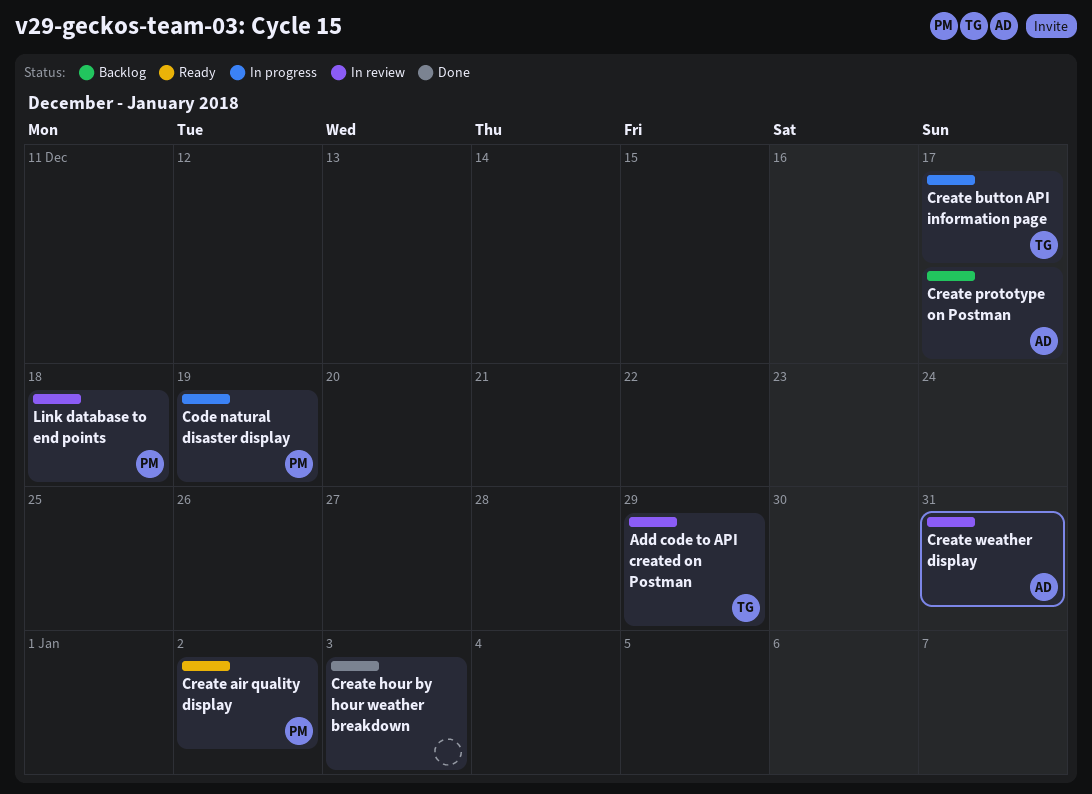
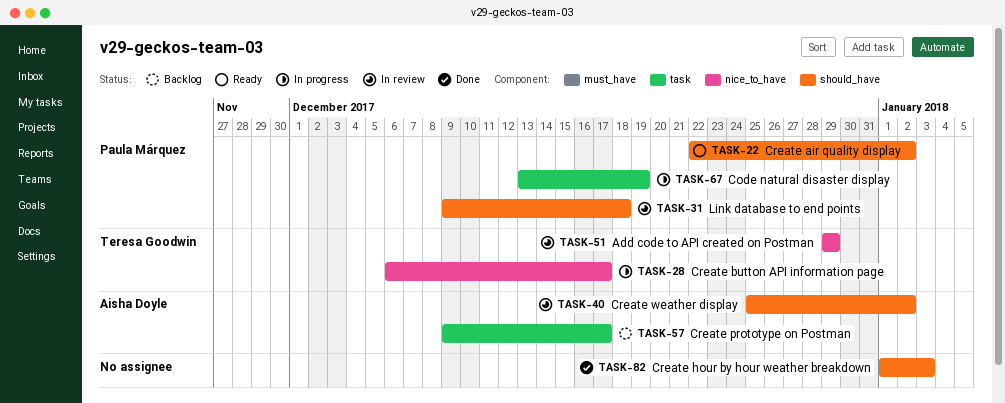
Create weather display, due: Dec 31 -> Jan 2

